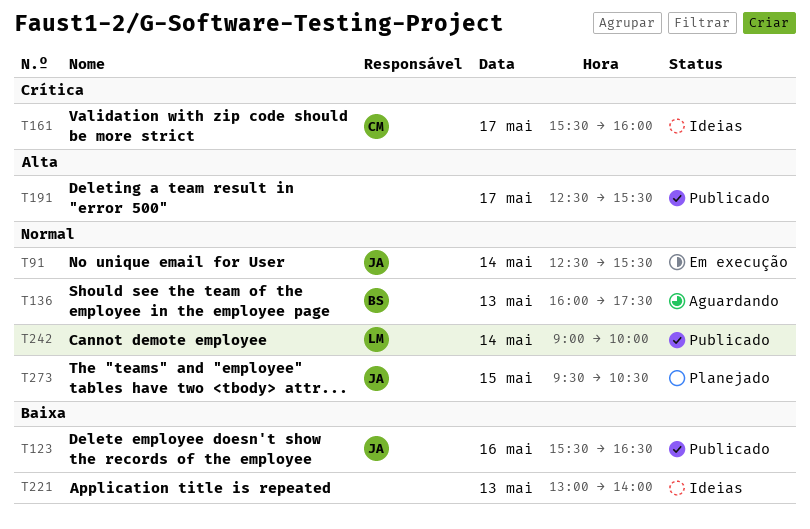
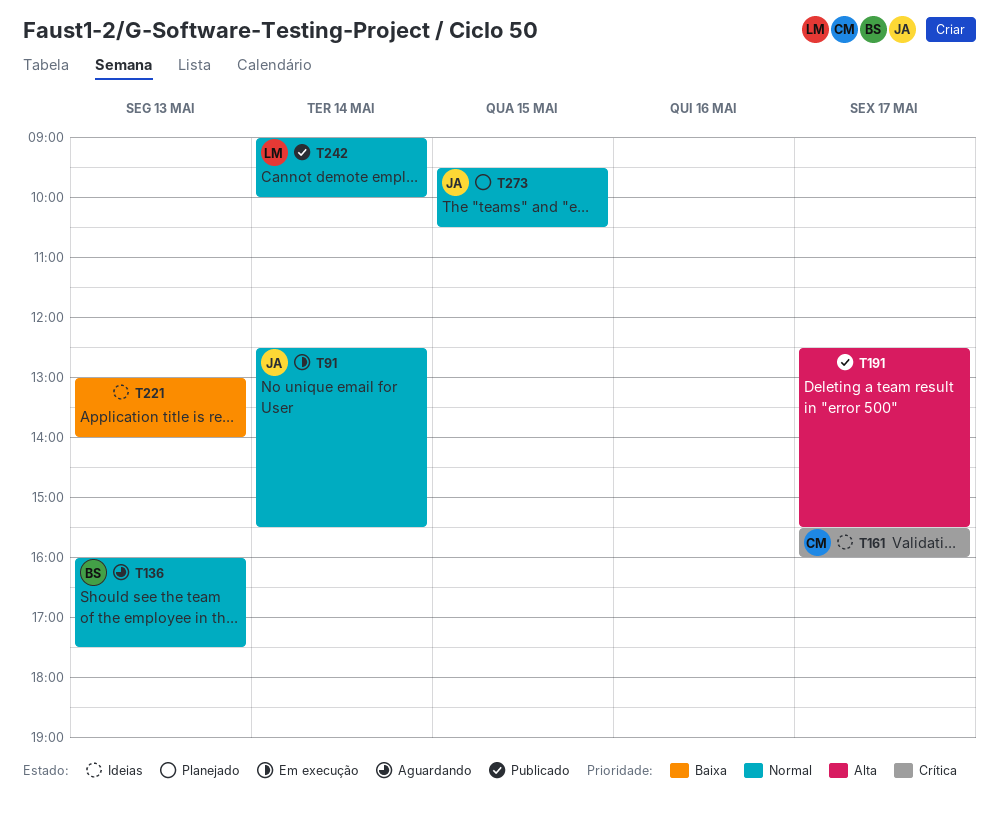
T123: present -> none

